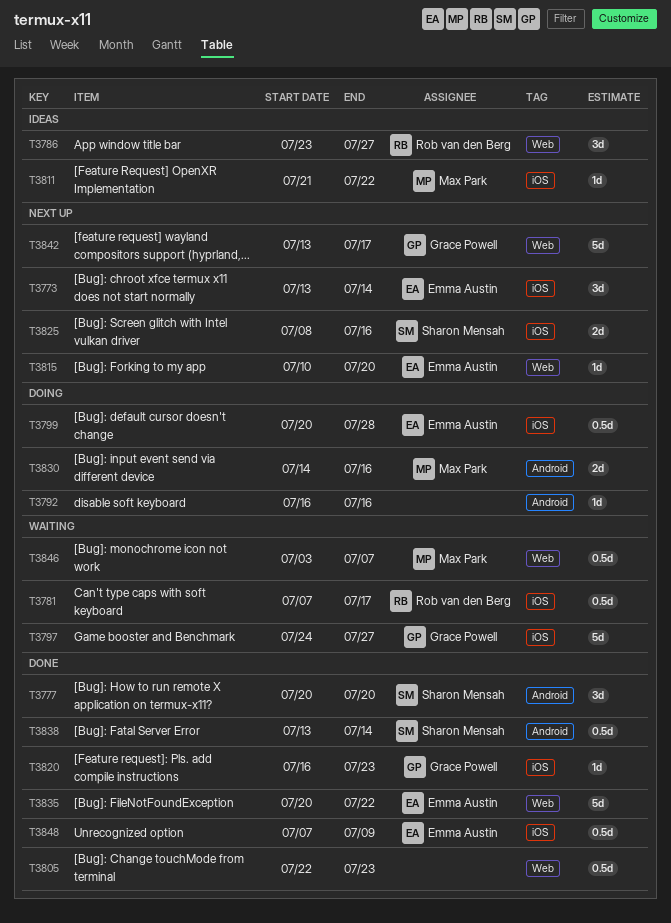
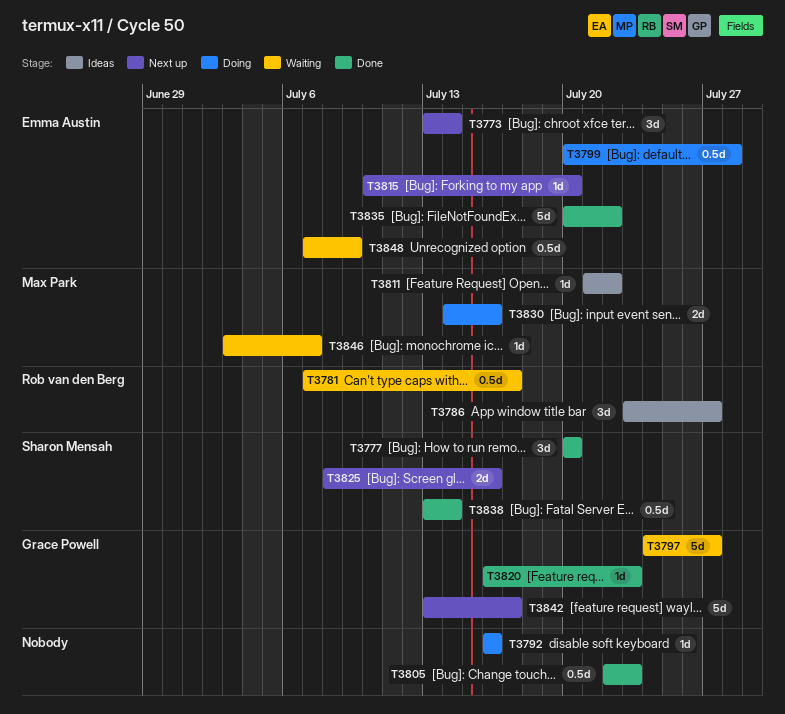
T3846, estimate: 0.5d -> 1d
T3848, status: Done -> Waiting

